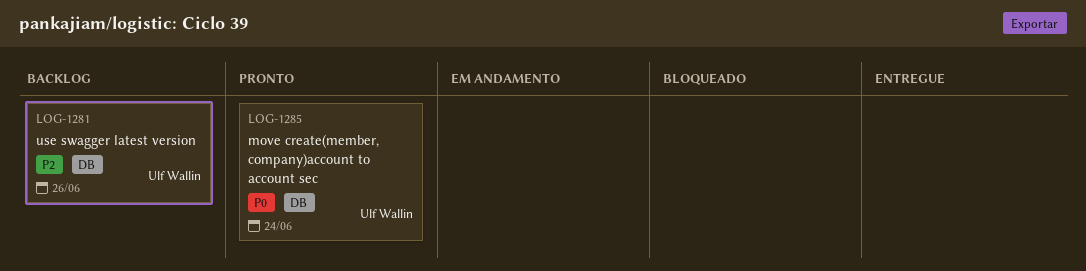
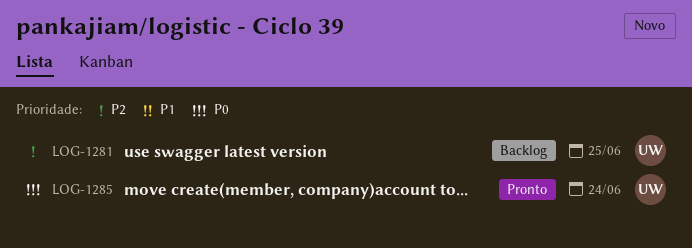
LOG-1281, due: Jun 26 -> Jun 25

